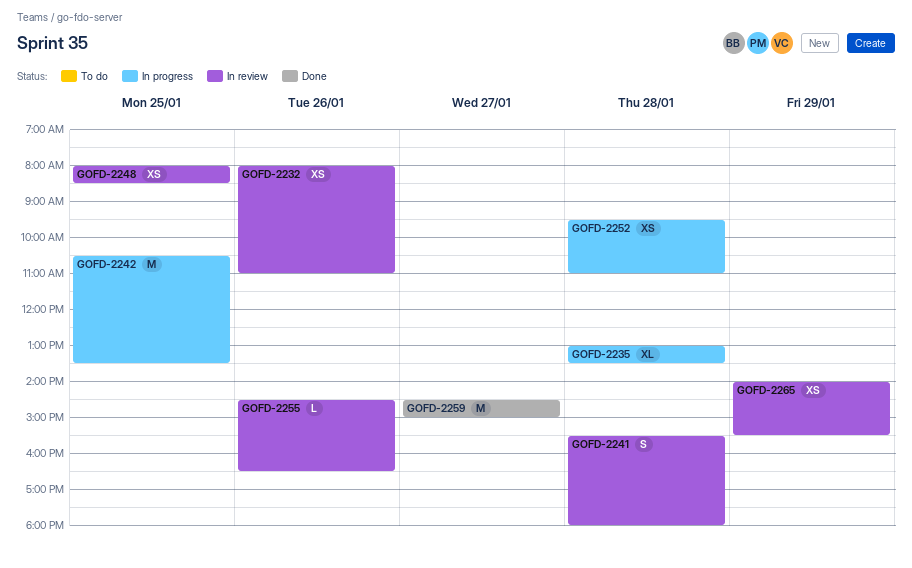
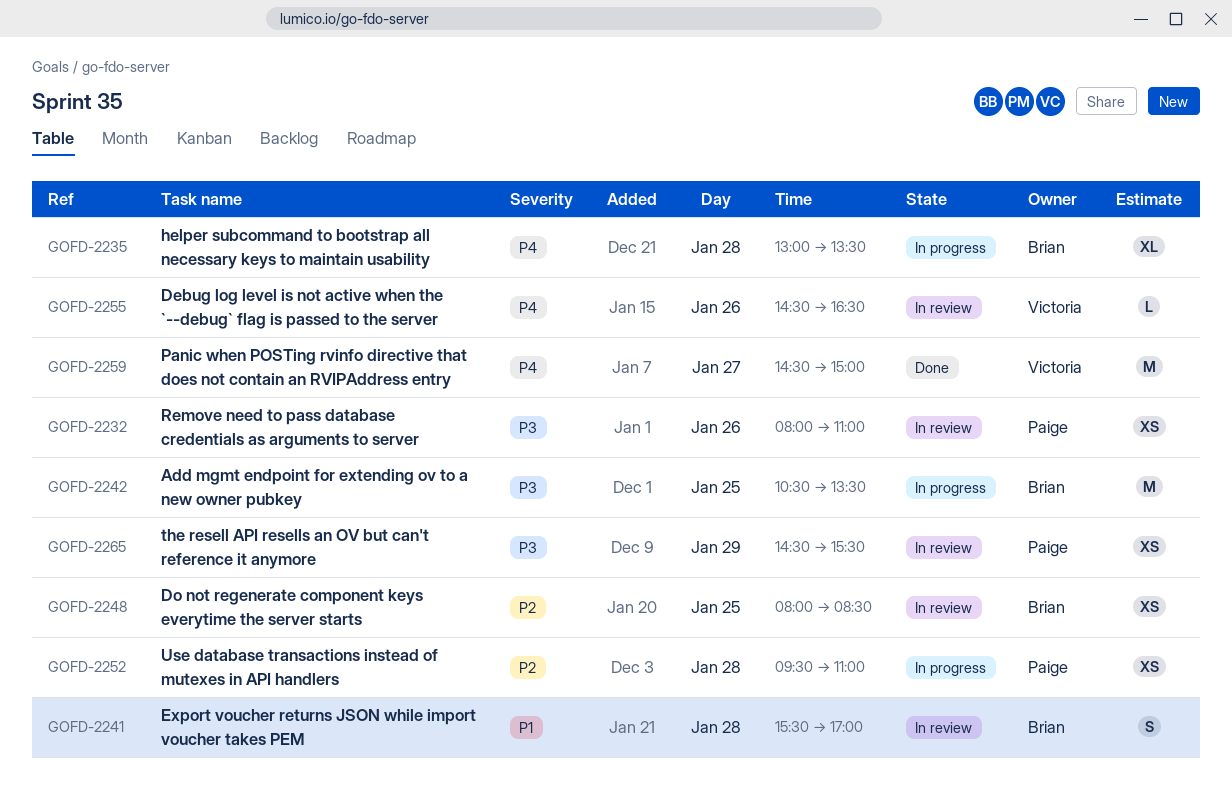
GOFD-2241, ends: 18:00 -> 17:00
GOFD-2265, begins: 14:00 -> 14:30

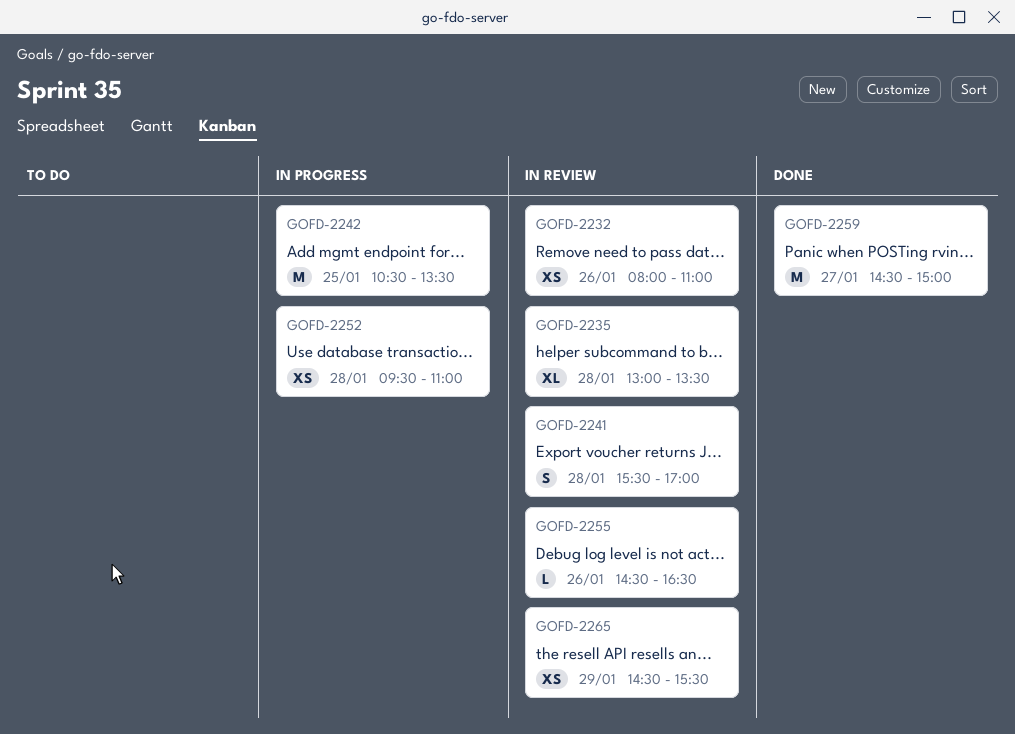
GOFD-2235, status: In progress -> In review
GOFD-2248: present -> none

